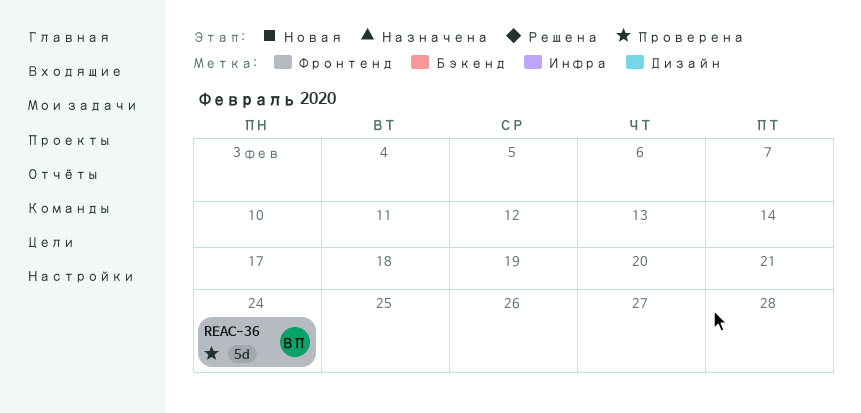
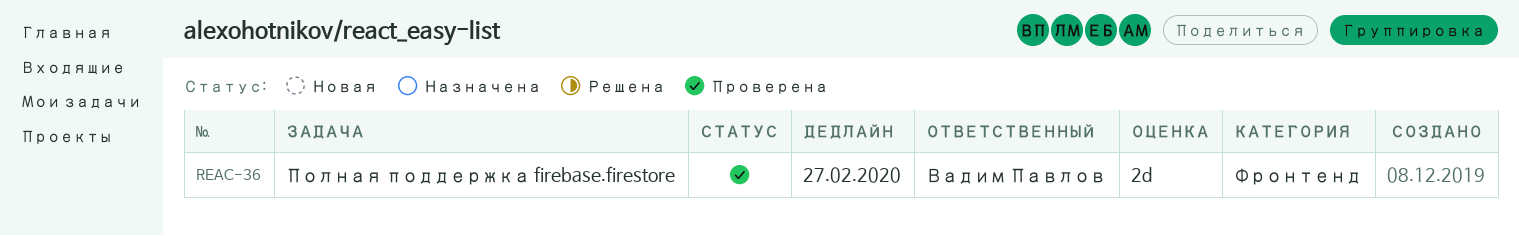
REAC-36, estimate: 5d -> 2d
REAC-36, due: Feb 24 -> Feb 27

